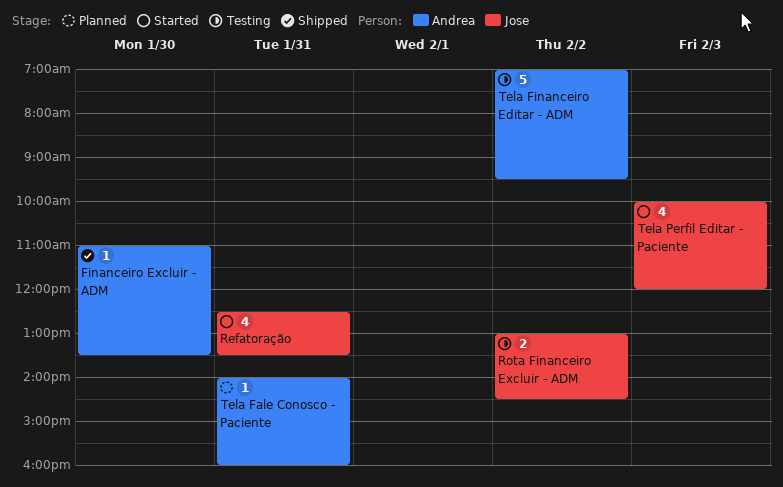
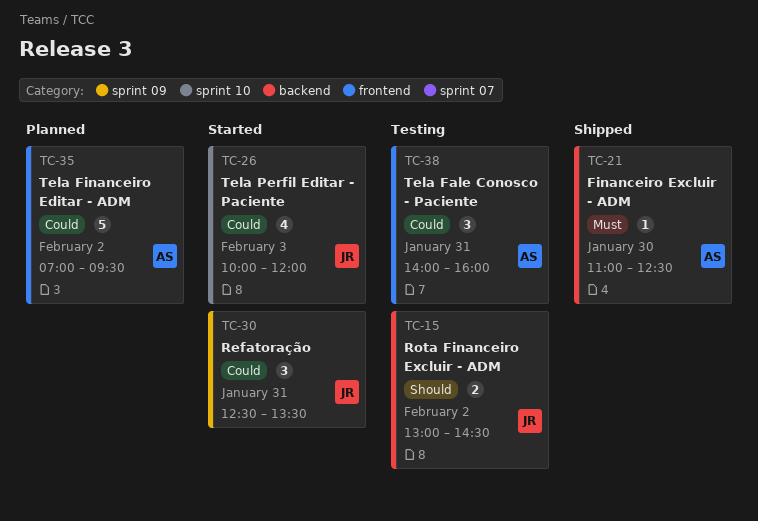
Financeiro Excluir - ADM, ends: 13:30 -> 12:30
Refatoração, estimate: 4 -> 3
Tela Fale Conosco - Paciente, status: Planned -> Testing
Tela Fale Conosco - Paciente, estimate: 1 -> 3
Tela Financeiro Editar - ADM, status: Testing -> Planned

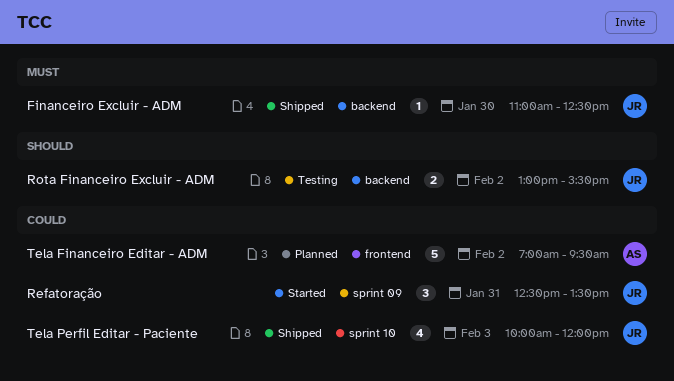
Financeiro Excluir - ADM, owner: AS -> JR
Rota Financeiro Excluir - ADM, ends: 14:30 -> 15:30
Tela Fale Conosco - Paciente: present -> none
Tela Perfil Editar - Paciente, status: Started -> Shipped

